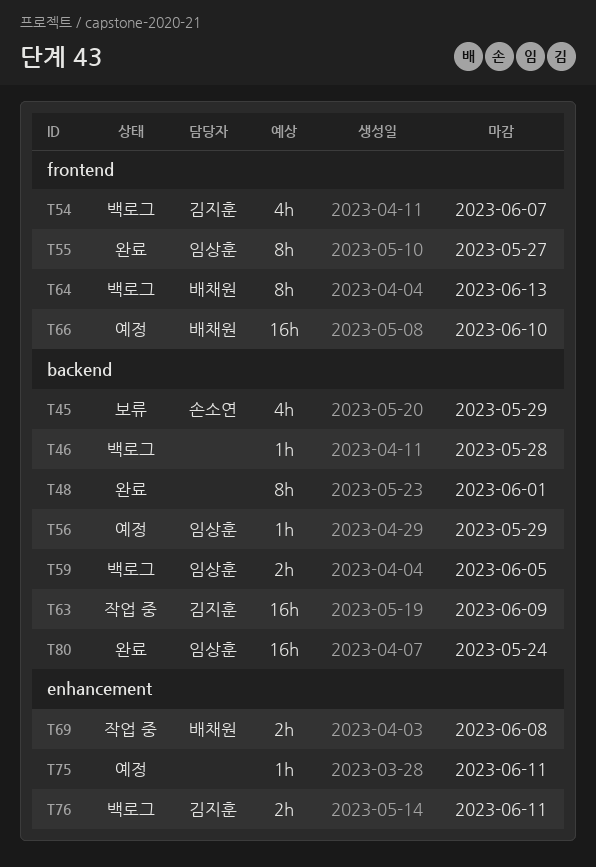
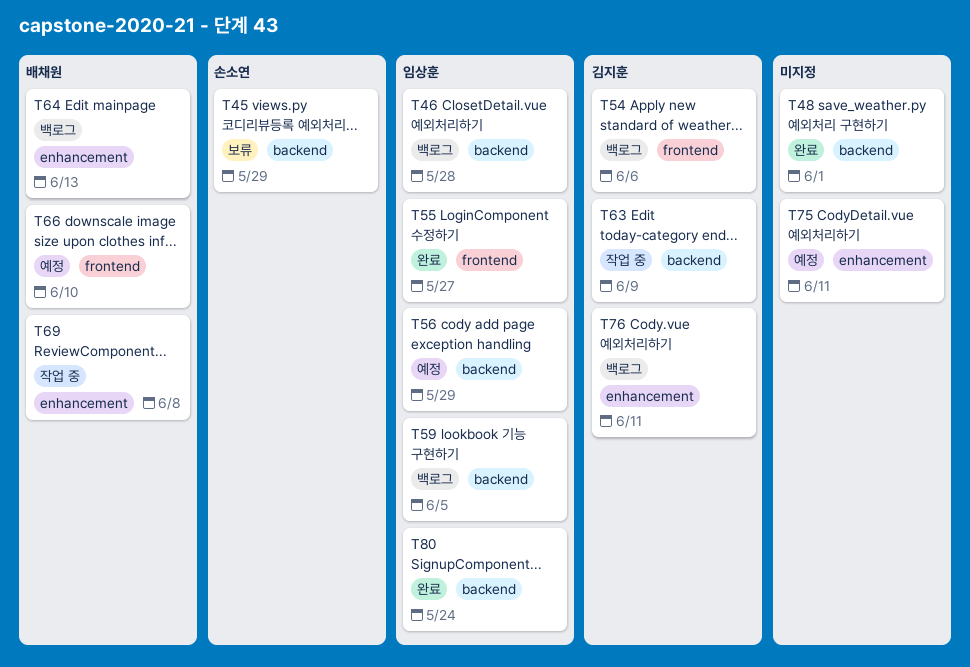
T46, owner: none -> 임상훈
T54, due: Jun 7 -> Jun 6
T64, label: frontend -> enhancement

